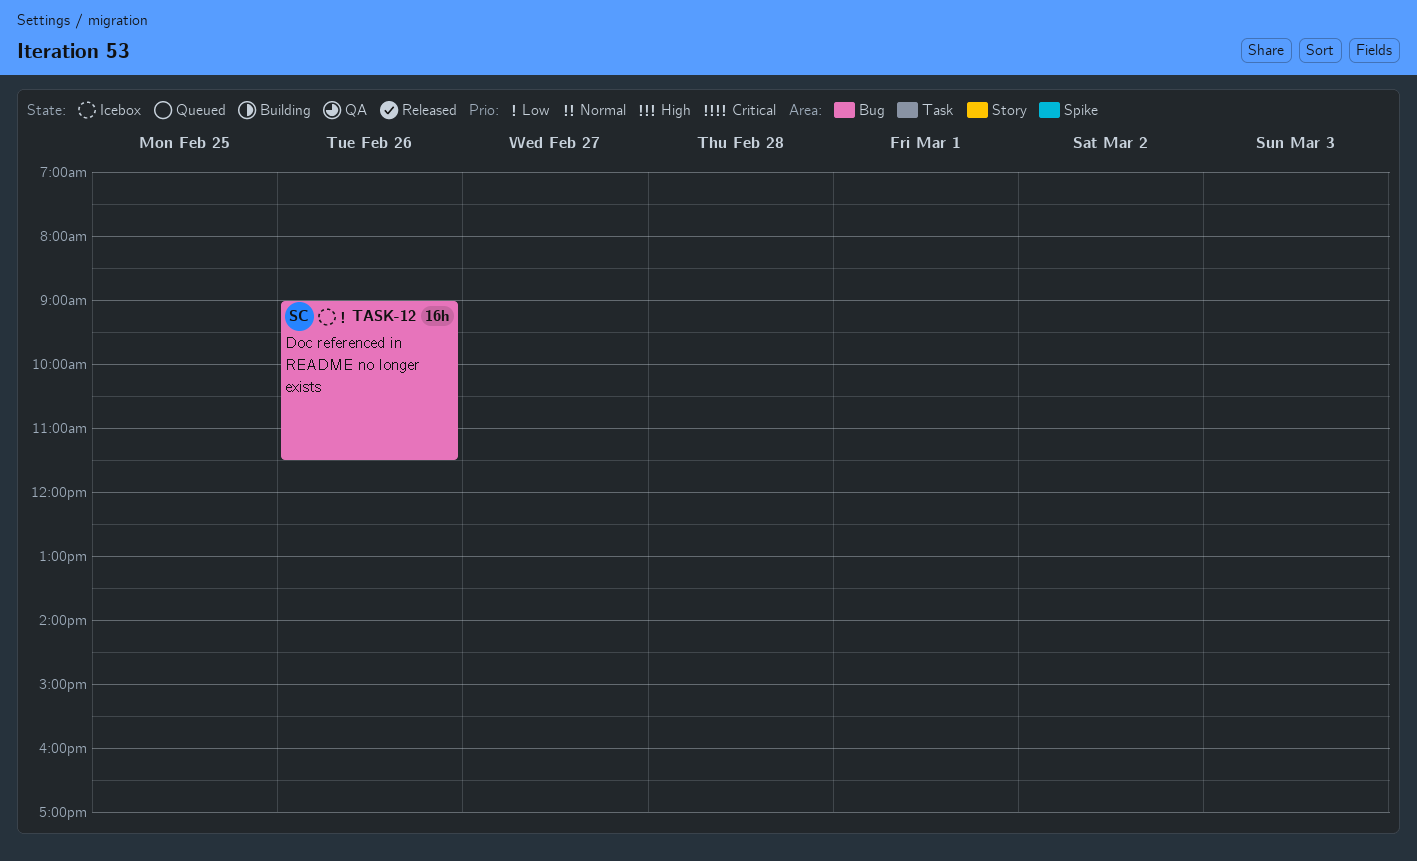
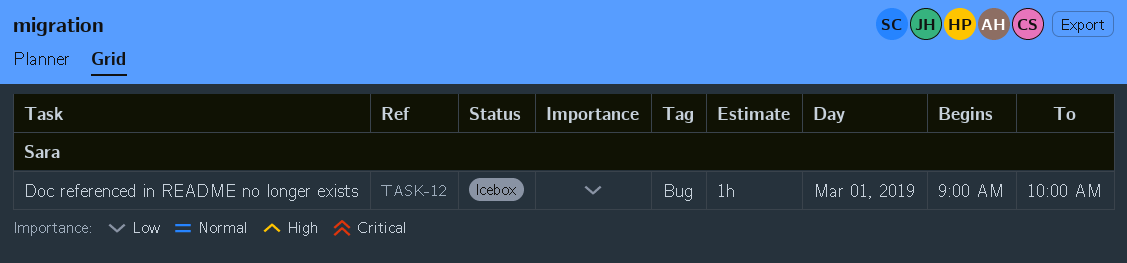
TASK-12, estimate: 16h -> 1h
TASK-12, day: Feb 26 -> Mar 1
TASK-12, ends: 11:30 -> 10:00

